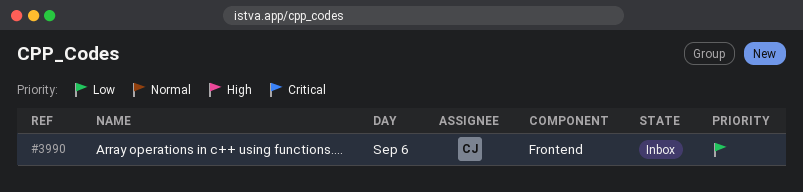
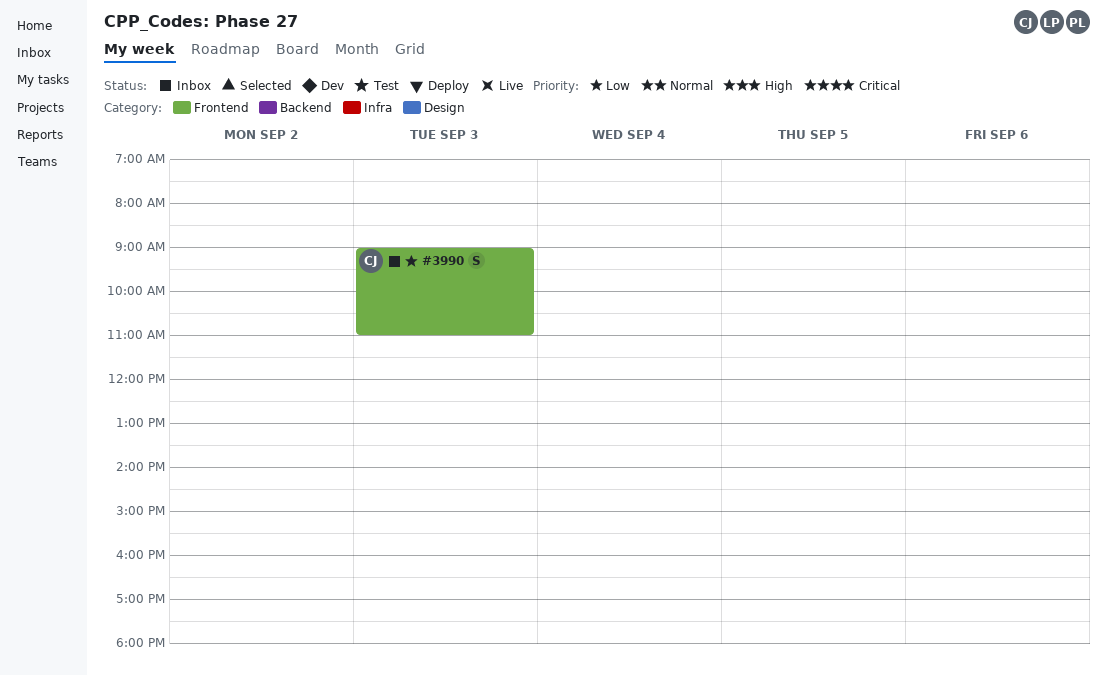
#3990, day: Sep 6 -> Sep 3

